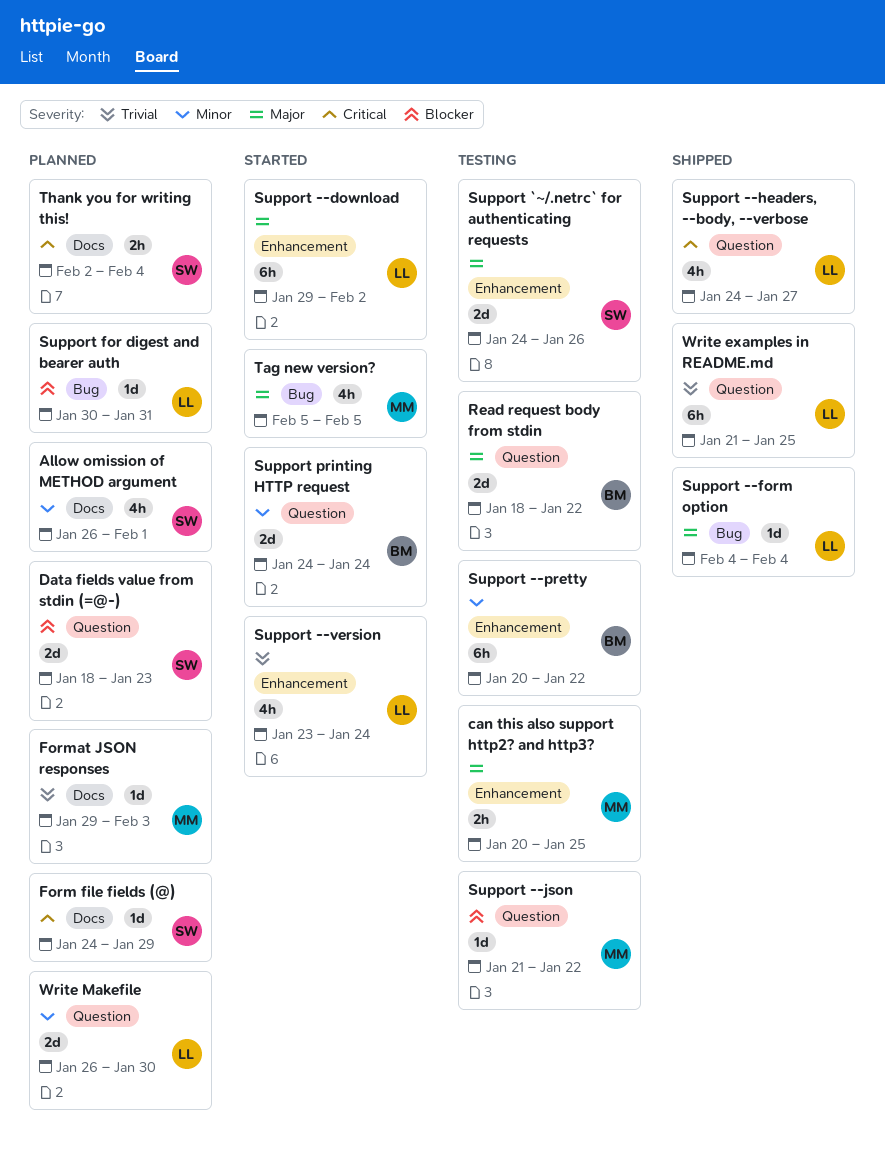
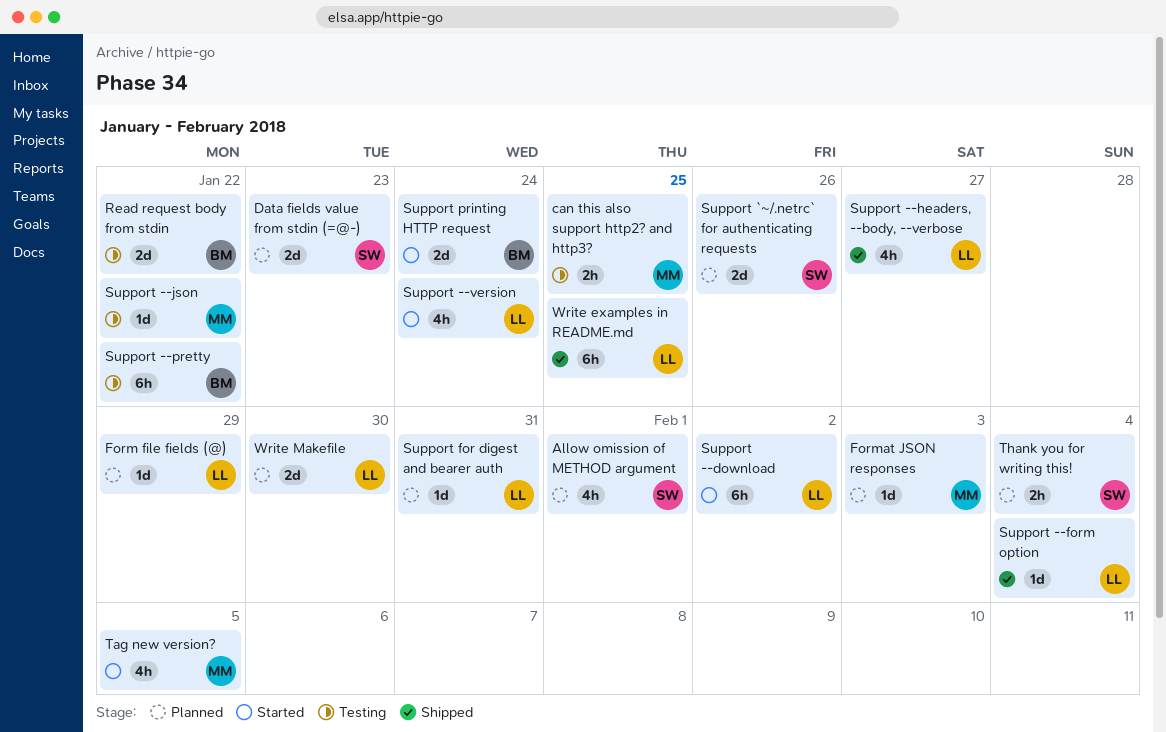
Form file fields (@), owner: SW -> LL
Support `~/.netrc` for authenticating requests, status: Testing -> Planned

